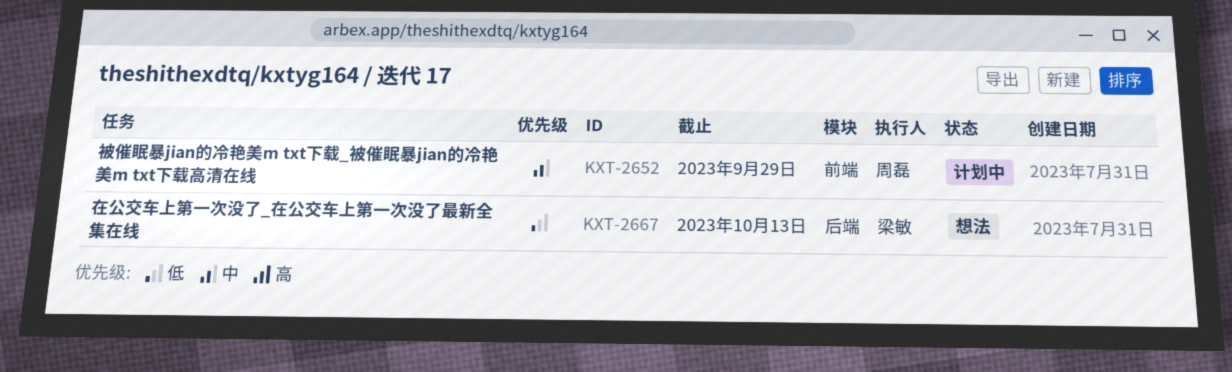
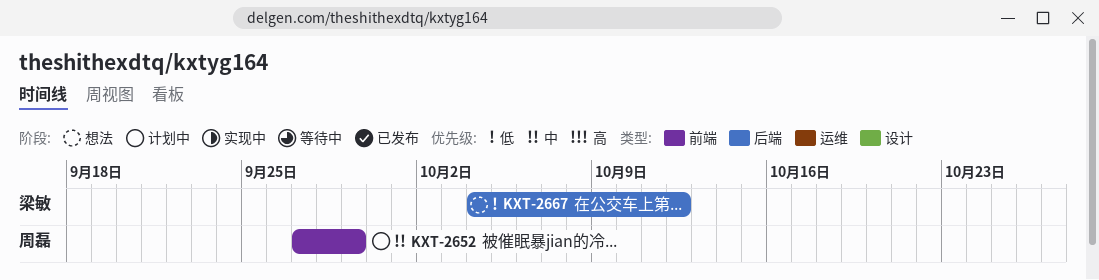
KXT-2667, due: Oct 13 -> Oct 12

